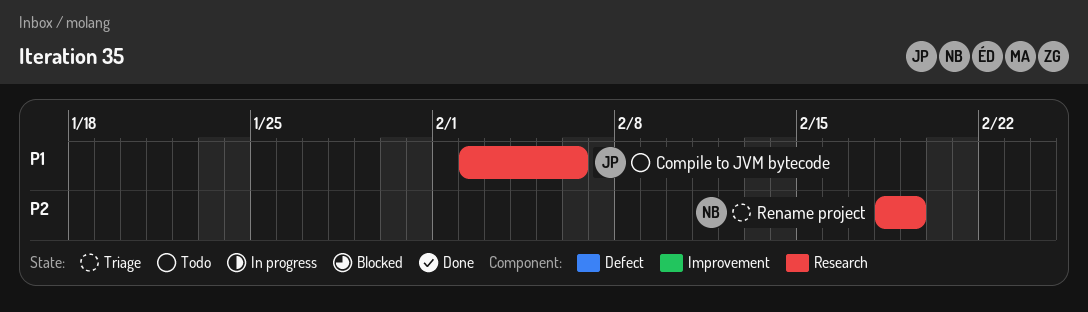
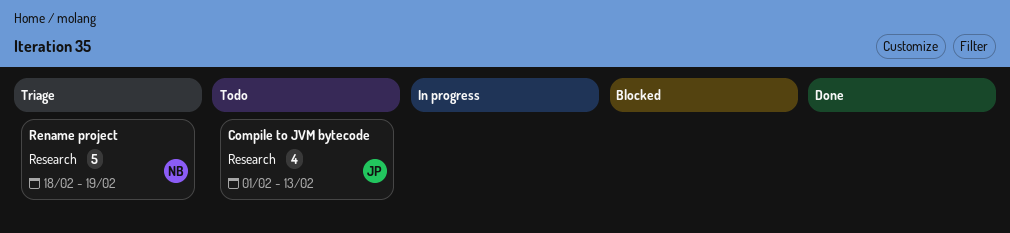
Compile to JVM bytecode, start: Feb 2 -> Feb 1
Compile to JVM bytecode, due: Feb 6 -> Feb 13

